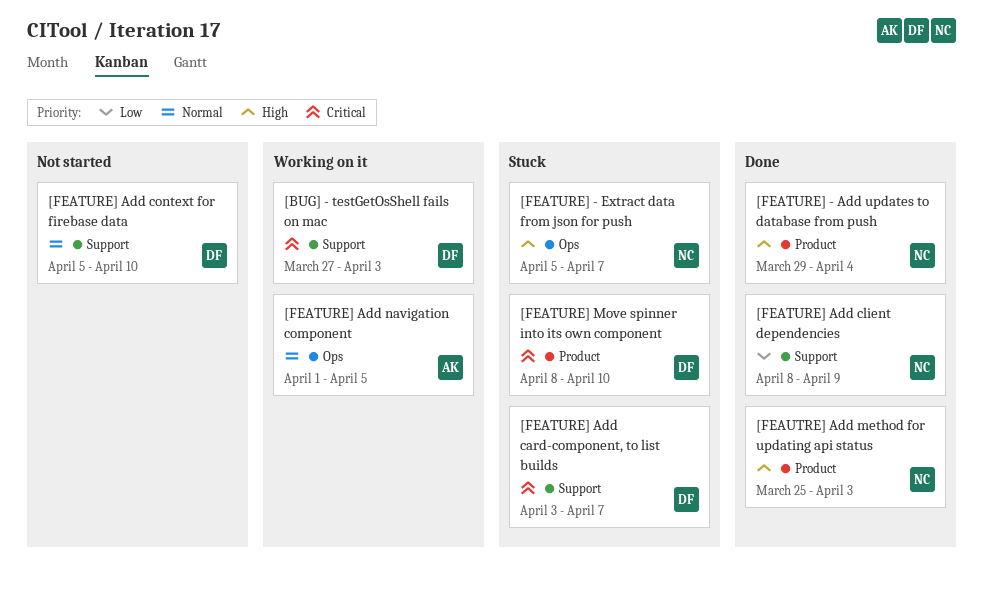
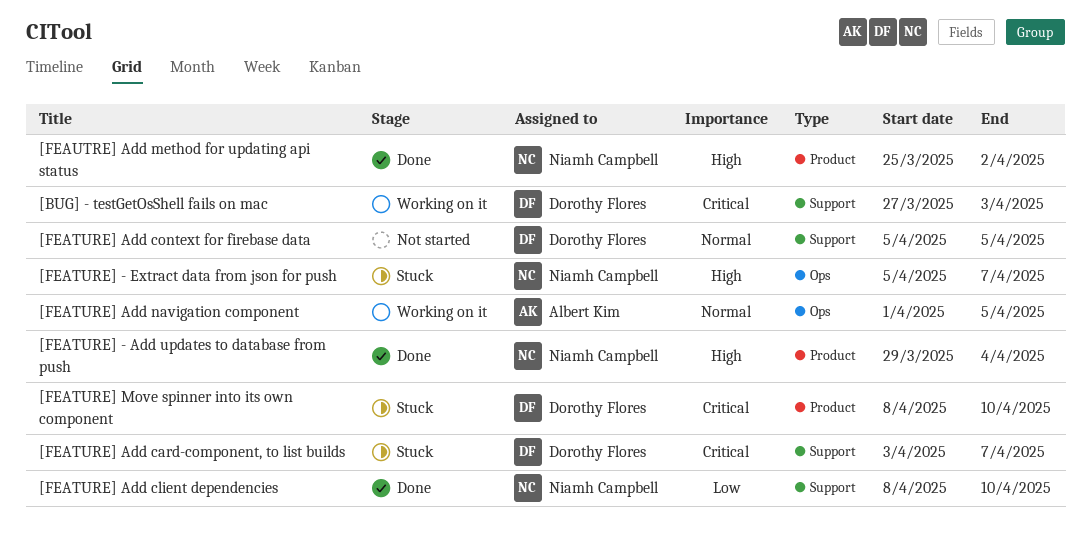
[FEATURE] Add client dependencies, due: Apr 9 -> Apr 10
[FEATURE] Add context for firebase data, due: Apr 10 -> Apr 5
[FEAUTRE] Add method for updating api status, due: Apr 3 -> Apr 2

